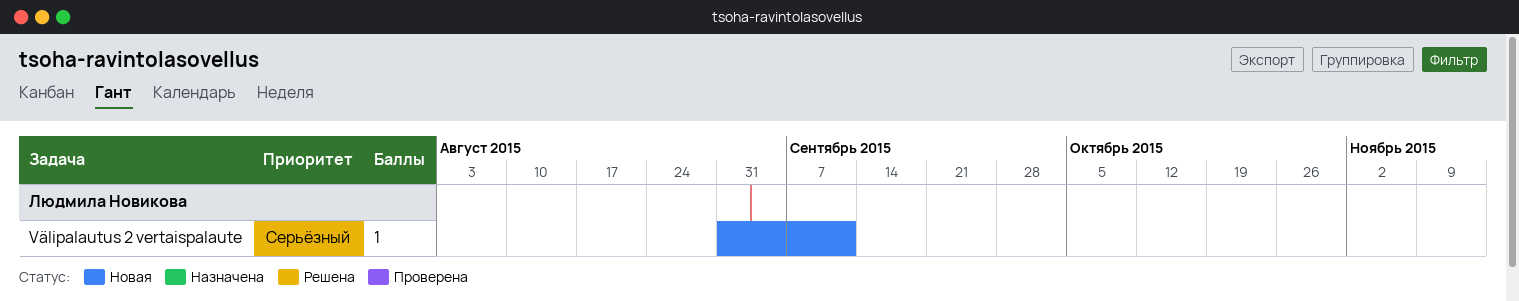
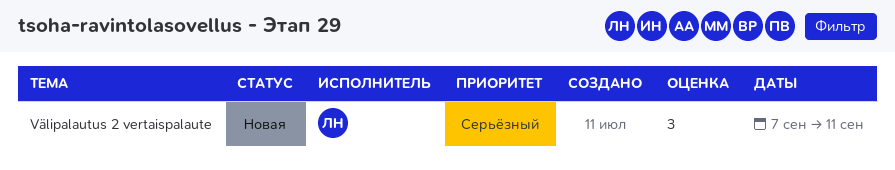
Välipalautus 2 vertaispalaute, estimate: 1 -> 3
Välipalautus 2 vertaispalaute, start: Aug 31 -> Sep 7

